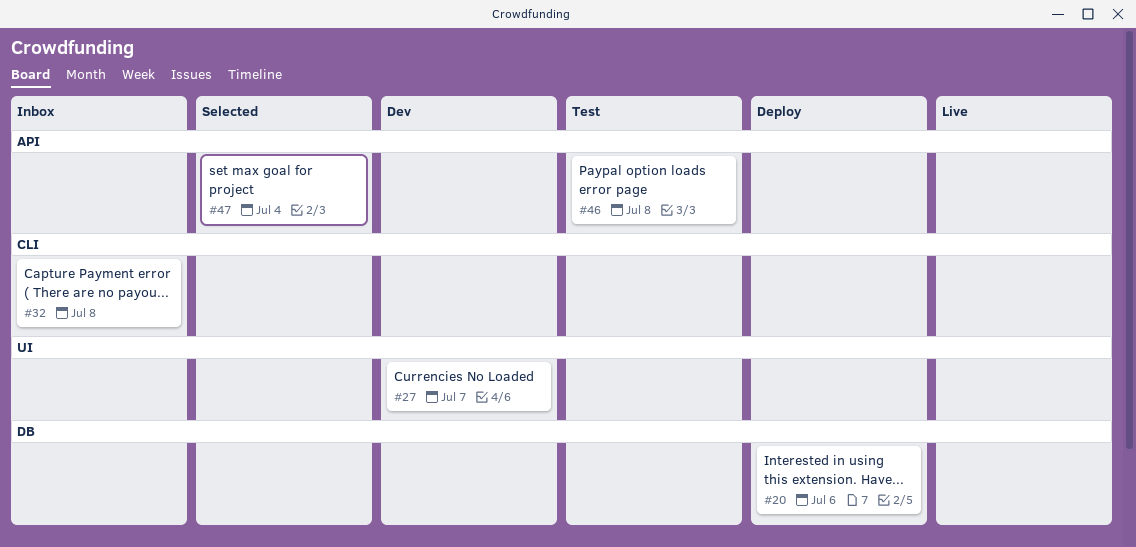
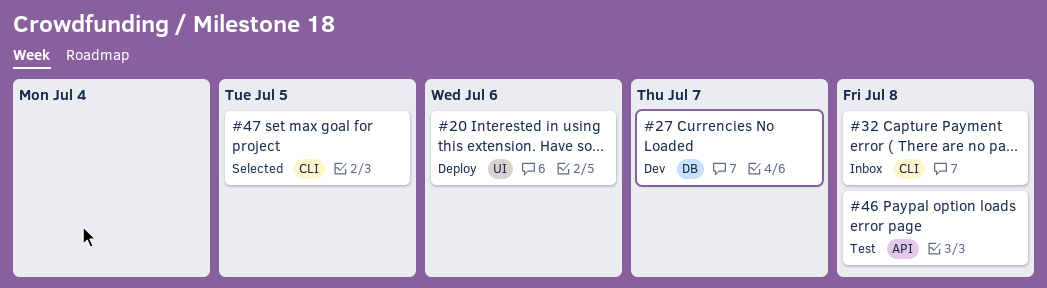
#20, label: DB -> UI
#27, label: UI -> DB
#47, label: API -> CLI
#47, due: Jul 4 -> Jul 5

